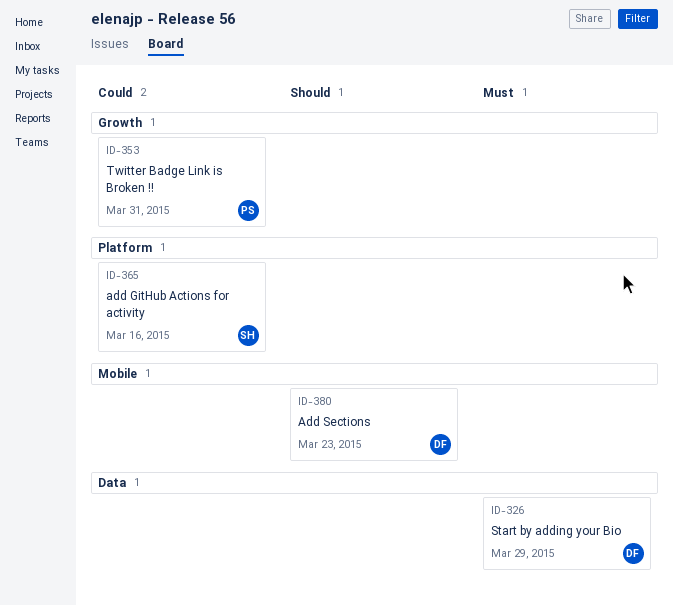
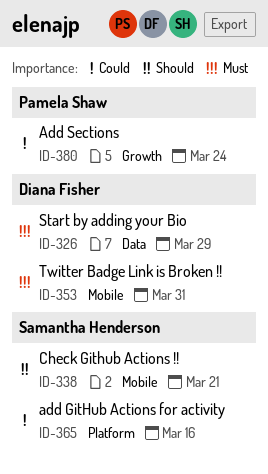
ID-338: none -> present
ID-353, owner: Pamela Shaw -> Diana Fisher
ID-353, priority: Could -> Must
ID-353, label: Growth -> Mobile
ID-380, owner: Diana Fisher -> Pamela Shaw
ID-380, priority: Should -> Could
ID-380, label: Mobile -> Growth
ID-380, due: Mar 23 -> Mar 24

